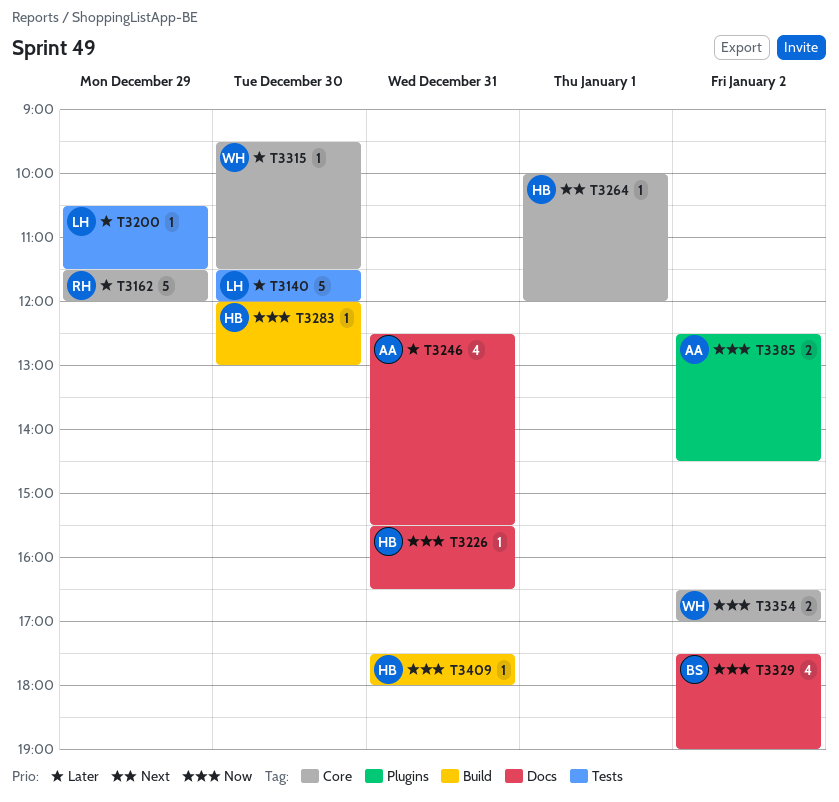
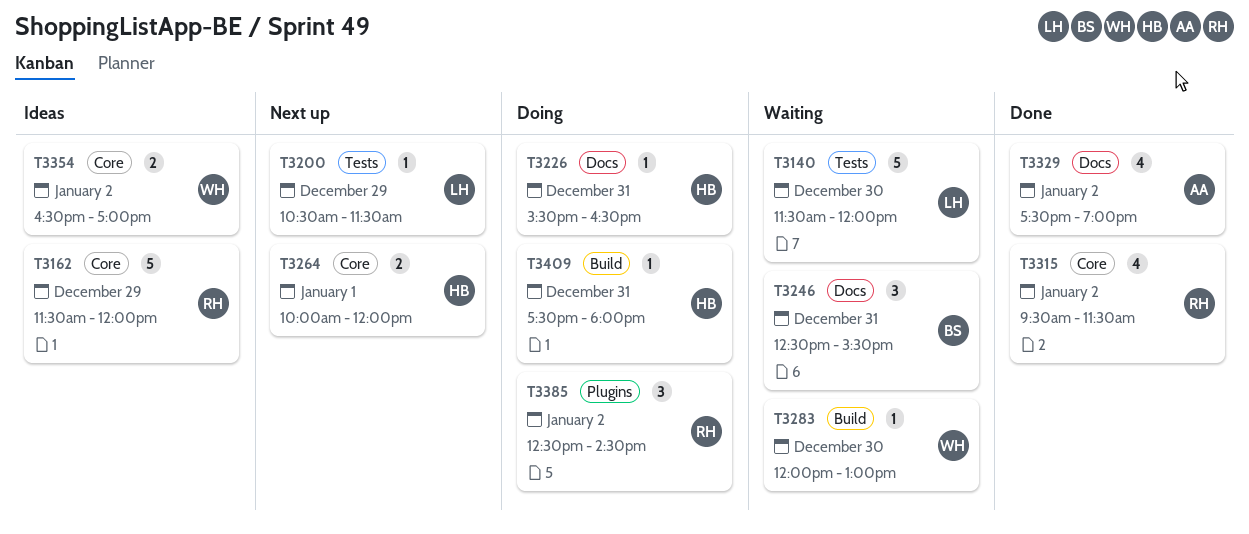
T3246, owner: AA -> BS
T3246, estimate: 4 -> 3
T3264, estimate: 1 -> 2
T3283, owner: HB -> WH
T3315, owner: WH -> RH
T3315, estimate: 1 -> 4
T3315, day: Dec 30 -> Jan 2
T3329, owner: BS -> AA
T3385, owner: AA -> RH
T3385, estimate: 2 -> 3

